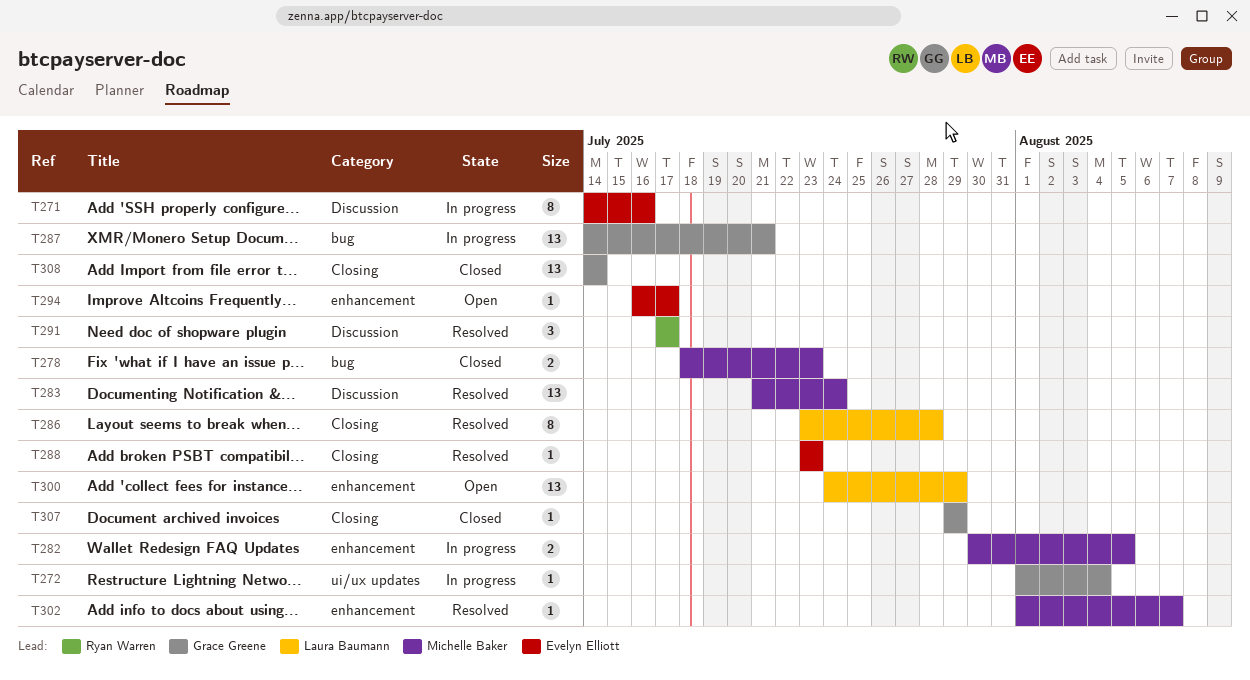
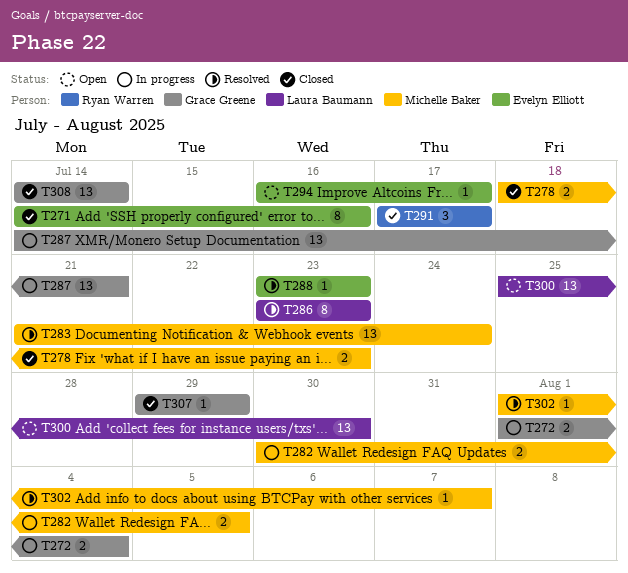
T271, status: In progress -> Closed
T272, estimate: 1 -> 2
T286, due: Jul 28 -> Jul 23
T291, status: Resolved -> Closed
T300, start: Jul 24 -> Jul 25
T300, due: Jul 29 -> Jul 30

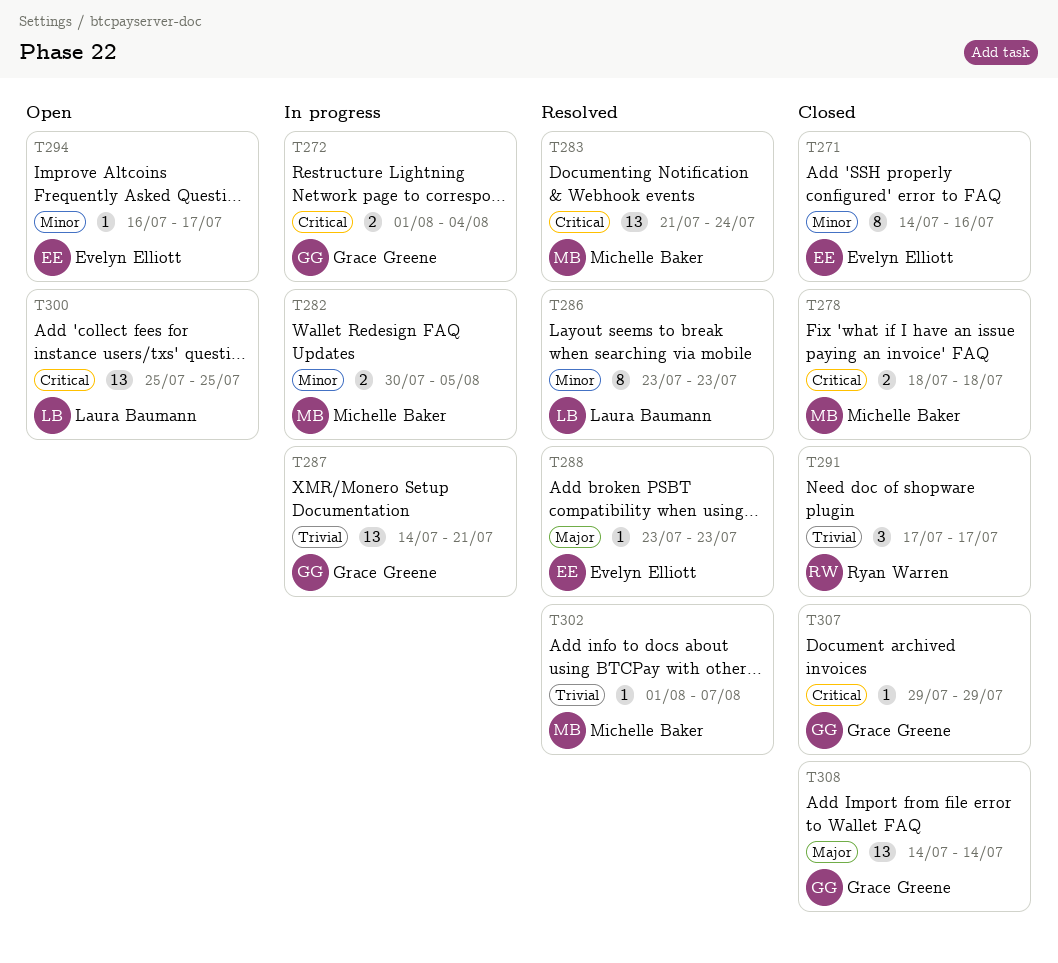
T278, due: Jul 23 -> Jul 18
T300, due: Jul 30 -> Jul 25

